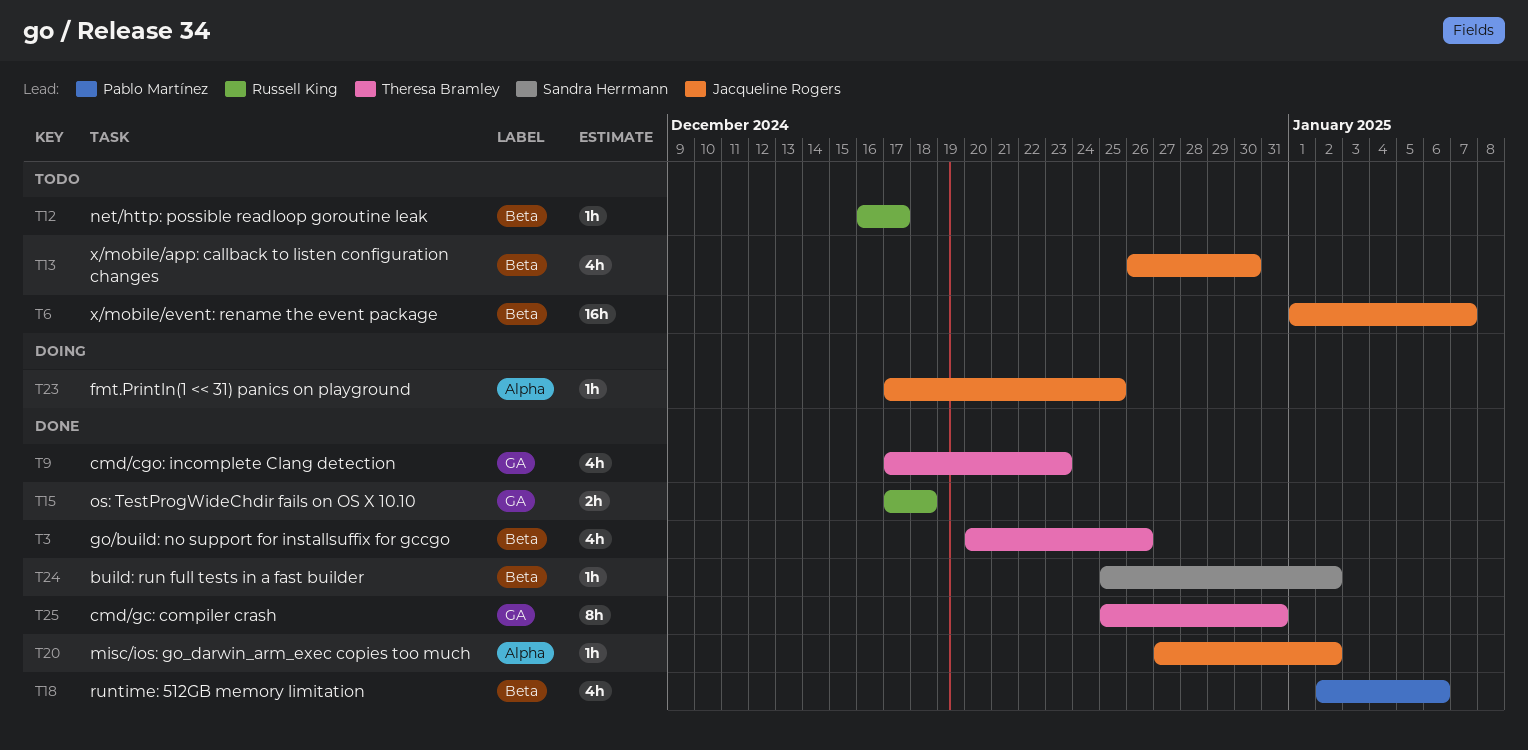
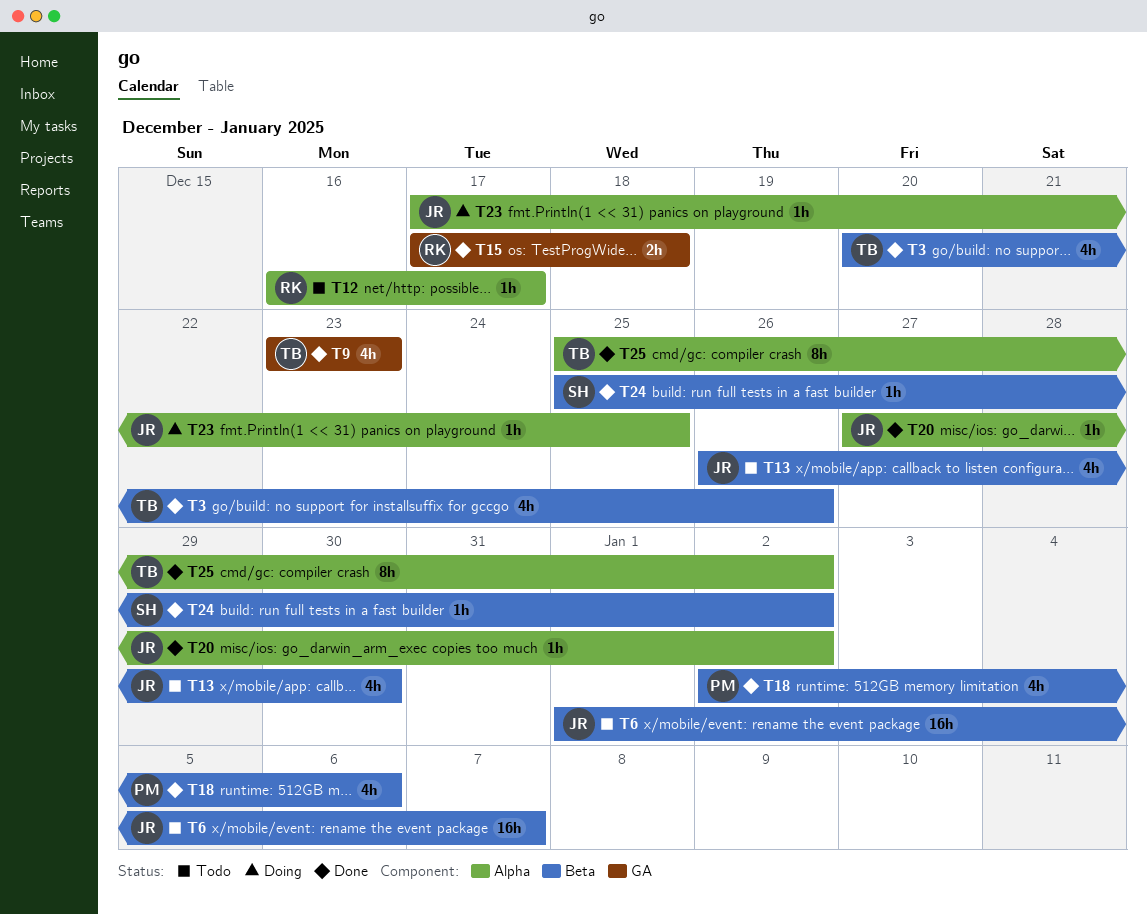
T9, start: Dec 17 -> Dec 23
T12, label: Beta -> Alpha
T25, label: GA -> Alpha
T25, due: Dec 31 -> Jan 2

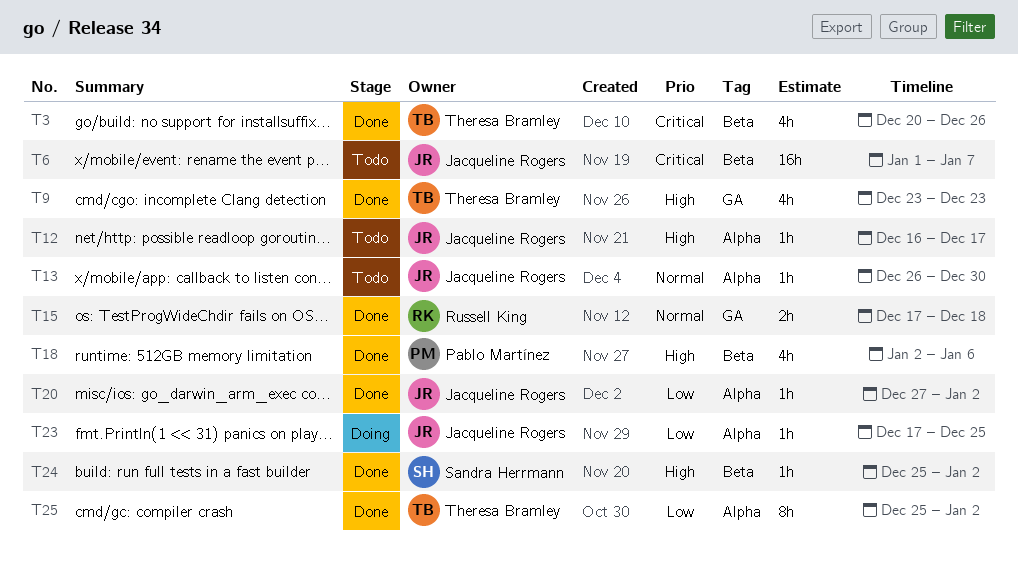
T12, owner: Russell King -> Jacqueline Rogers
T13, label: Beta -> Alpha
T13, estimate: 4h -> 1h

